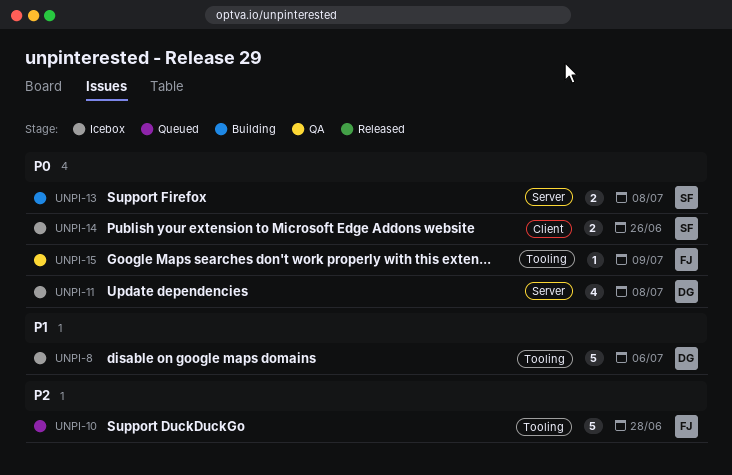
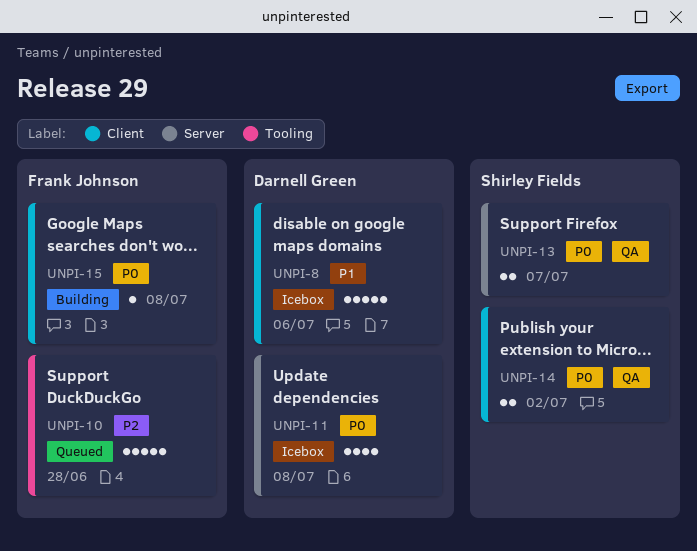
UNPI-8, label: Tooling -> Client
UNPI-13, status: Building -> QA
UNPI-13, due: Jul 8 -> Jul 7
UNPI-14, status: Icebox -> QA
UNPI-14, due: Jun 26 -> Jul 2
UNPI-15, status: QA -> Building
UNPI-15, label: Tooling -> Client
UNPI-15, due: Jul 9 -> Jul 8

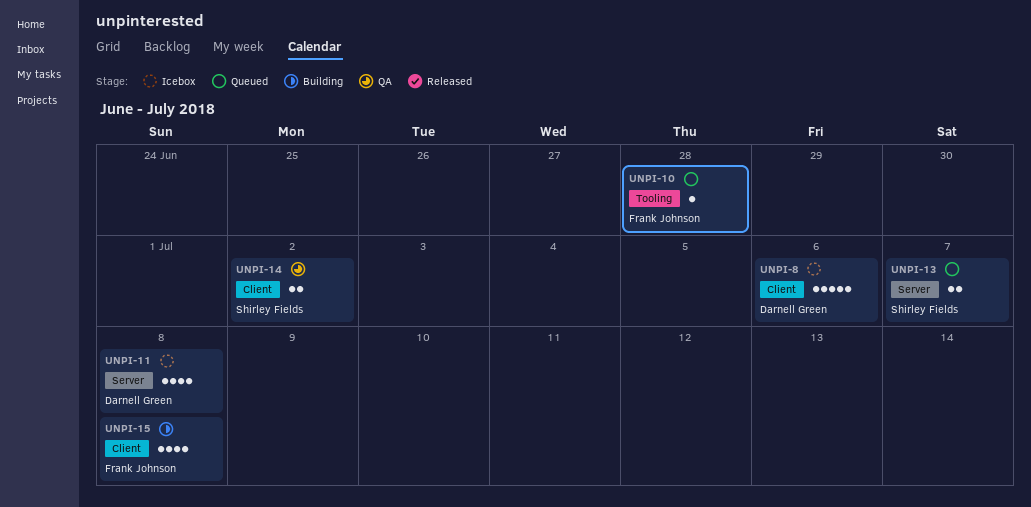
UNPI-10, estimate: 5 -> 1
UNPI-13, status: QA -> Queued
UNPI-15, estimate: 1 -> 4

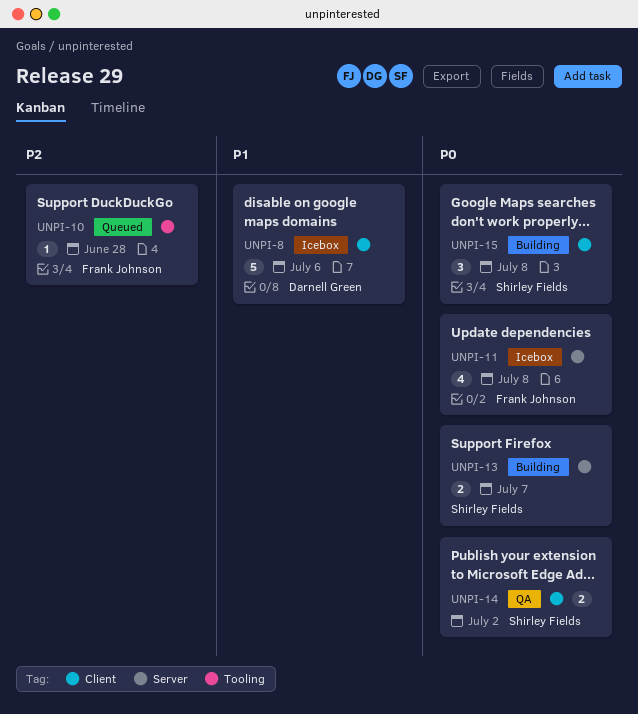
UNPI-11, owner: Darnell Green -> Frank Johnson
UNPI-13, status: Queued -> Building
UNPI-15, owner: Frank Johnson -> Shirley Fields
UNPI-15, estimate: 4 -> 3

